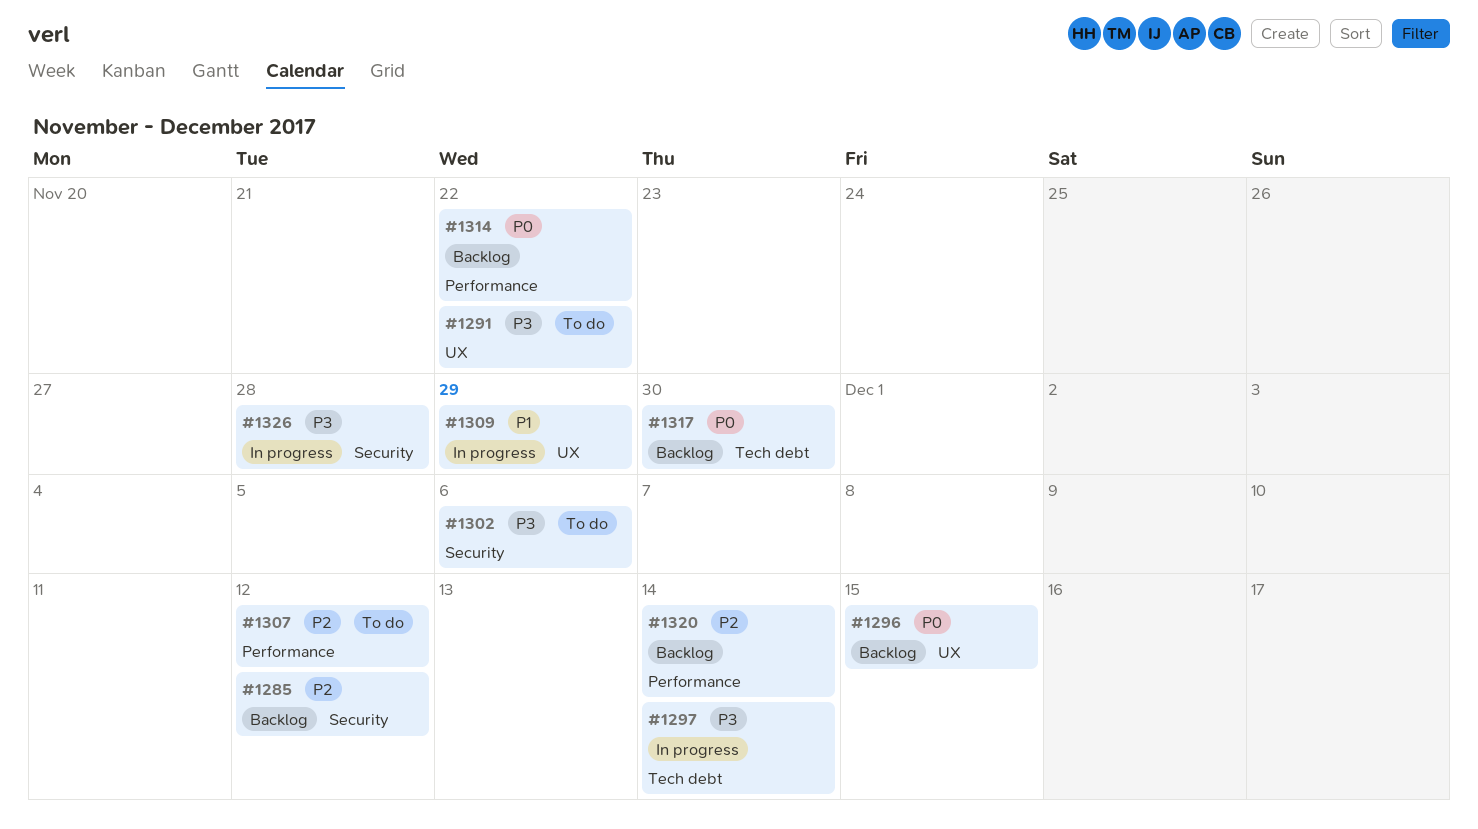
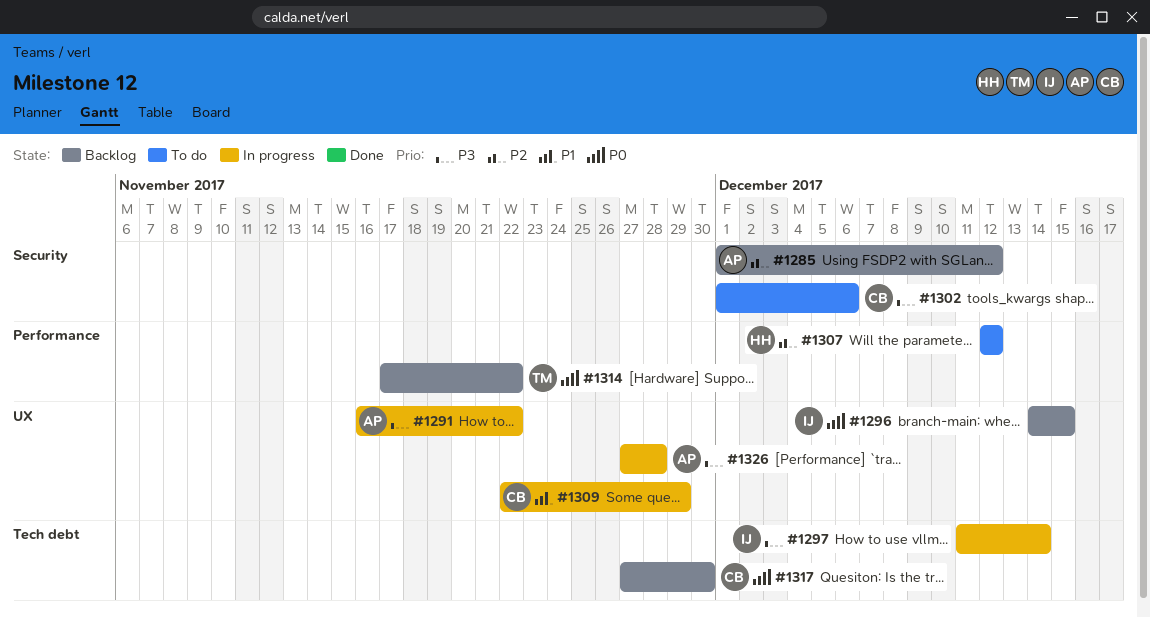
#1291, status: To do -> In progress
#1320: present -> none
#1326, label: Security -> UX

